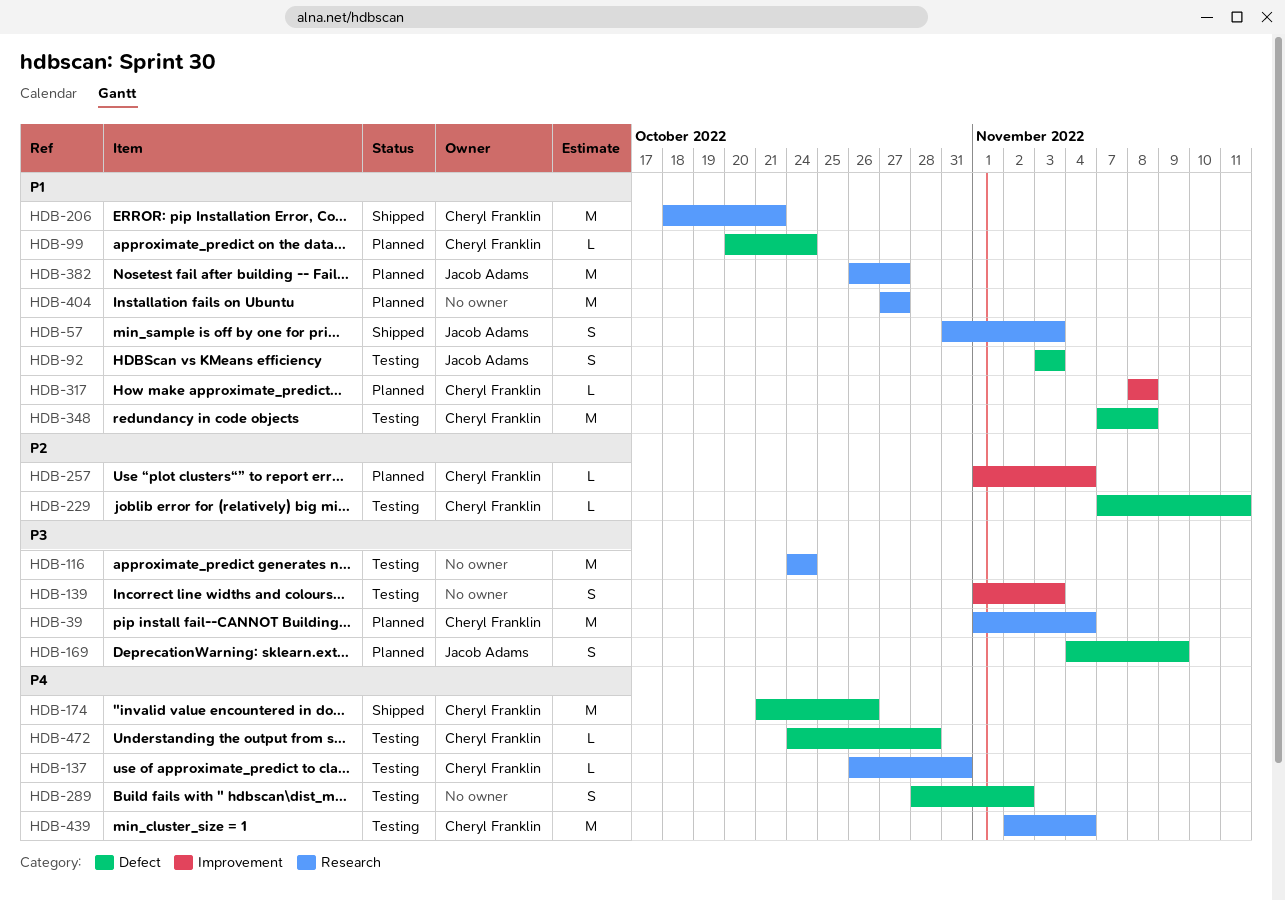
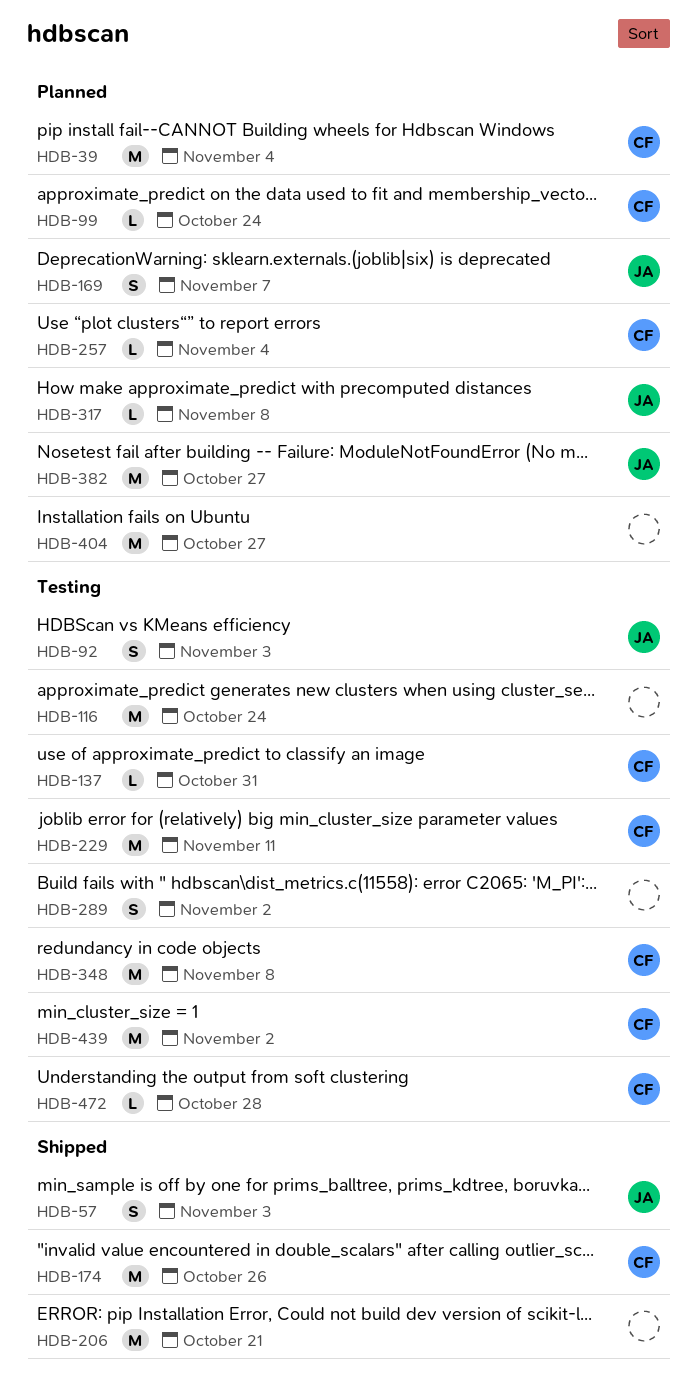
HDB-139: present -> none
HDB-169, due: Nov 9 -> Nov 7
HDB-206, owner: Cheryl Franklin -> none
HDB-229, estimate: L -> M
HDB-317, owner: Cheryl Franklin -> Jacob Adams
HDB-439, due: Nov 4 -> Nov 2

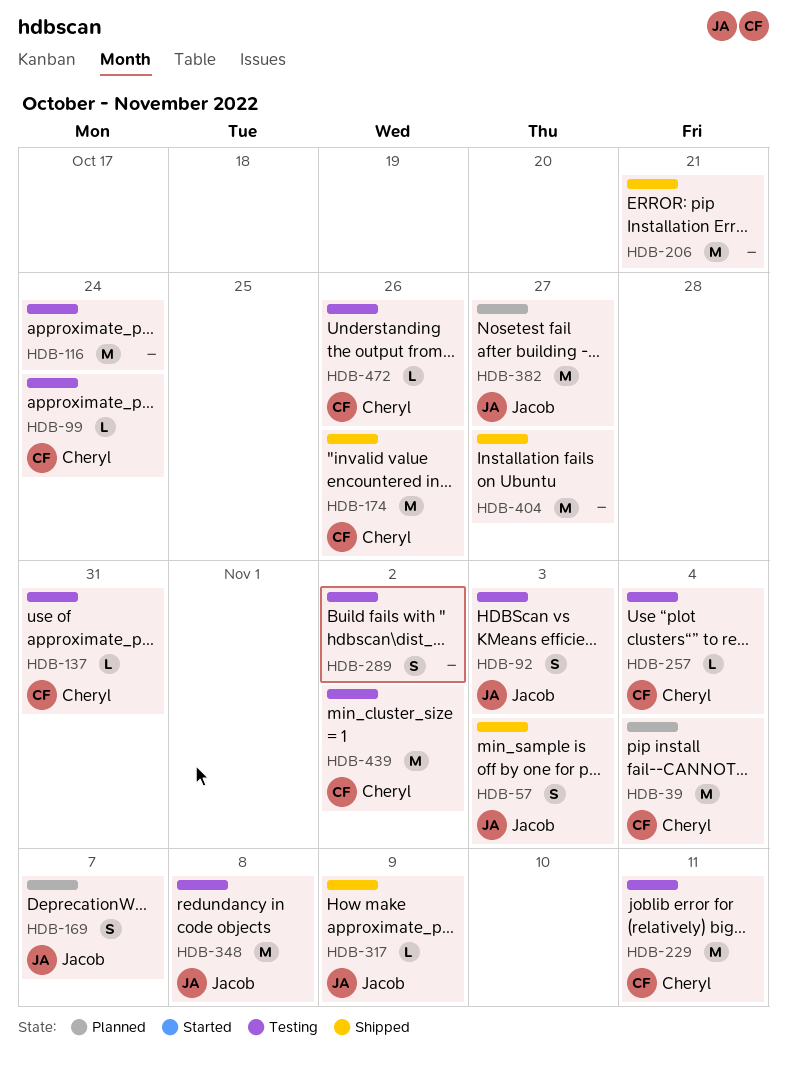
HDB-99, status: Planned -> Testing
HDB-257, status: Planned -> Testing
HDB-317, status: Planned -> Shipped
HDB-317, due: Nov 8 -> Nov 9
HDB-348, owner: Cheryl -> Jacob
HDB-404, status: Planned -> Shipped
HDB-472, due: Oct 28 -> Oct 26

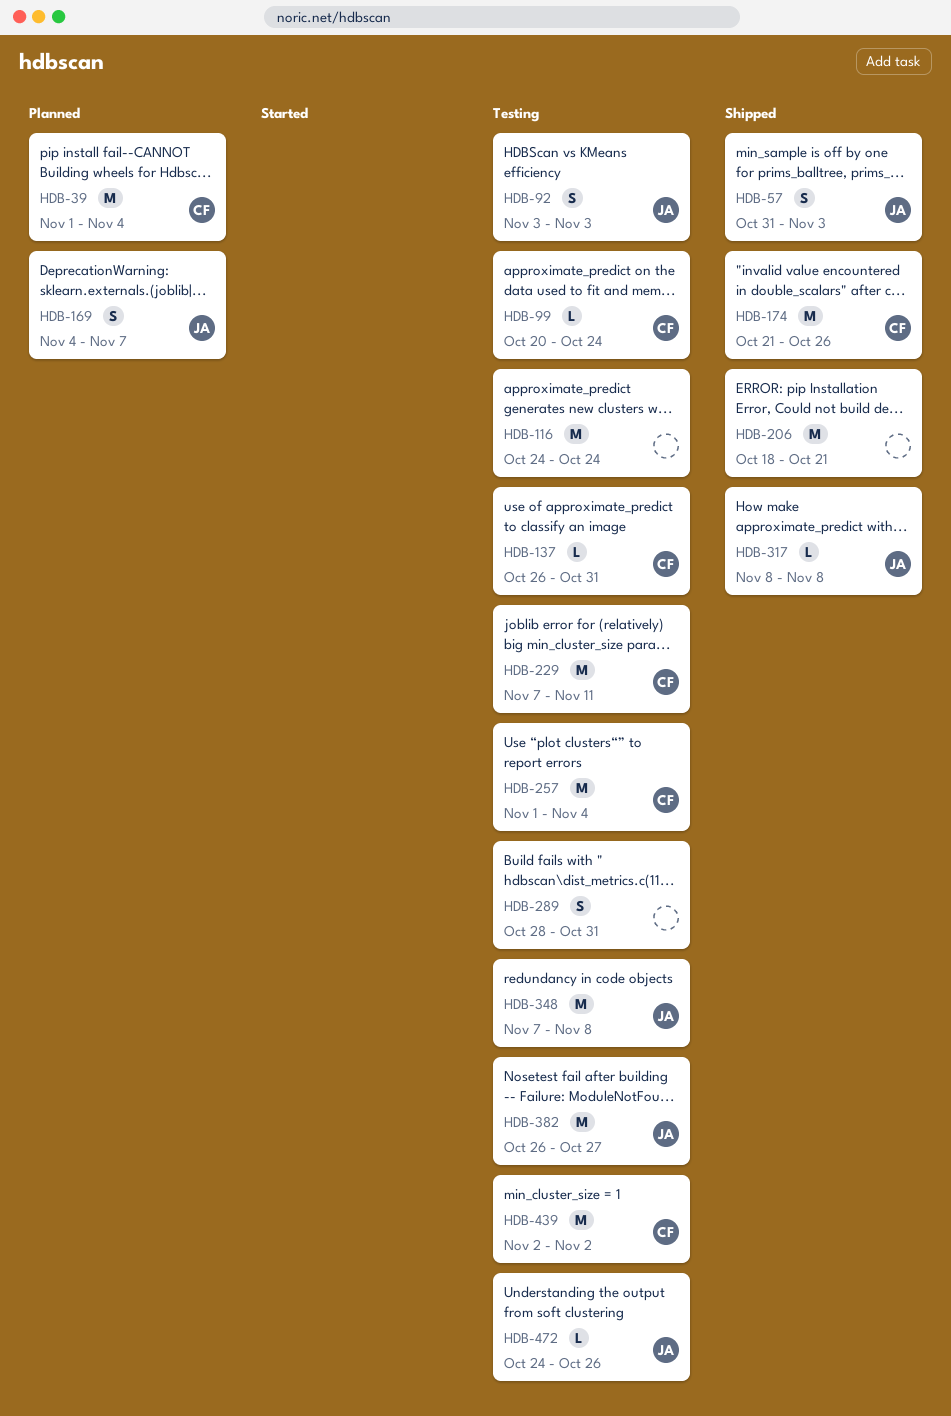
HDB-257, estimate: L -> M
HDB-289, due: Nov 2 -> Oct 31
HDB-317, due: Nov 9 -> Nov 8
HDB-382, status: Planned -> Testing
HDB-404: present -> none
HDB-472, owner: Cheryl -> Jacob

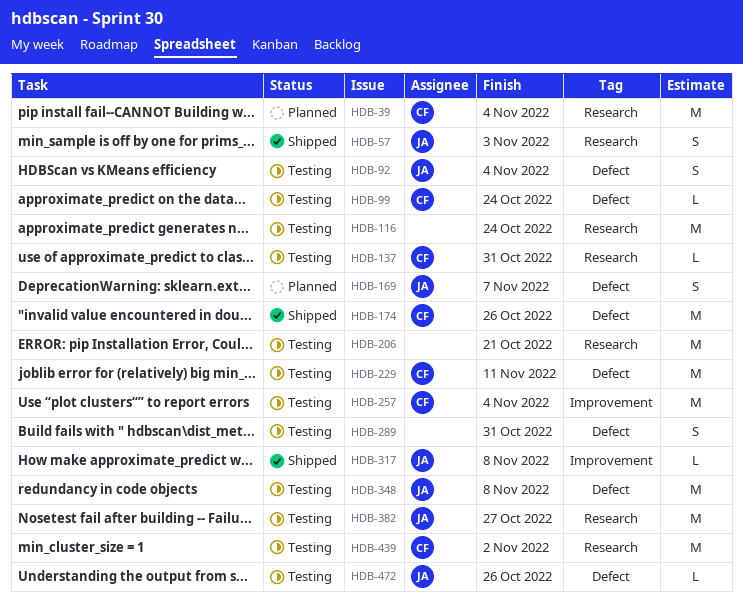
HDB-92, due: Nov 3 -> Nov 4
HDB-206, status: Shipped -> Testing

